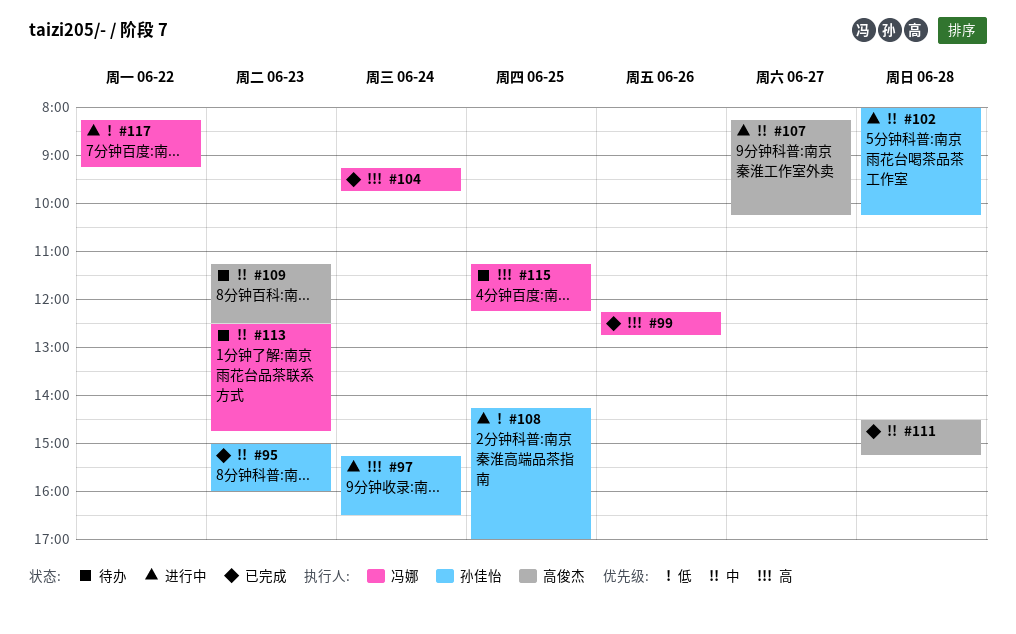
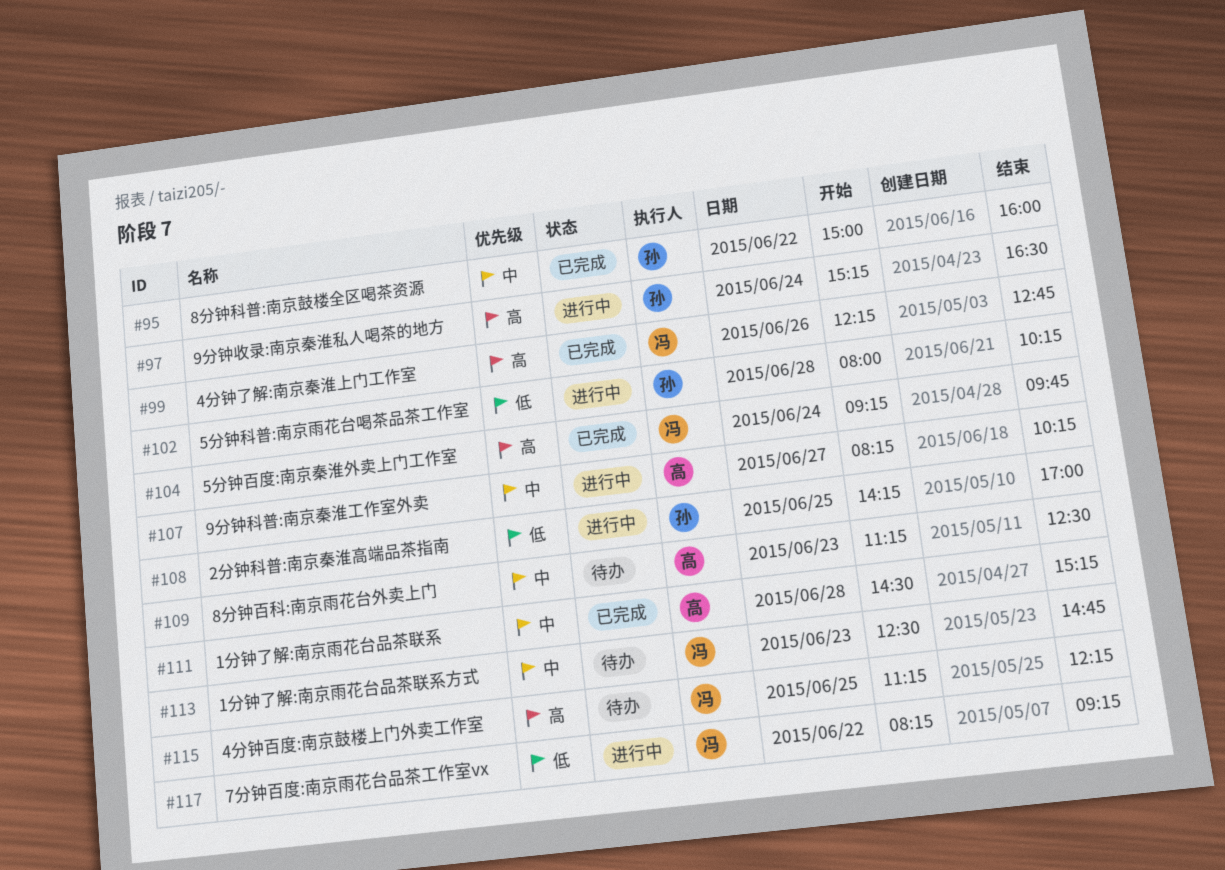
#95, day: Jun 23 -> Jun 22
#102, priority: 中 -> 低

